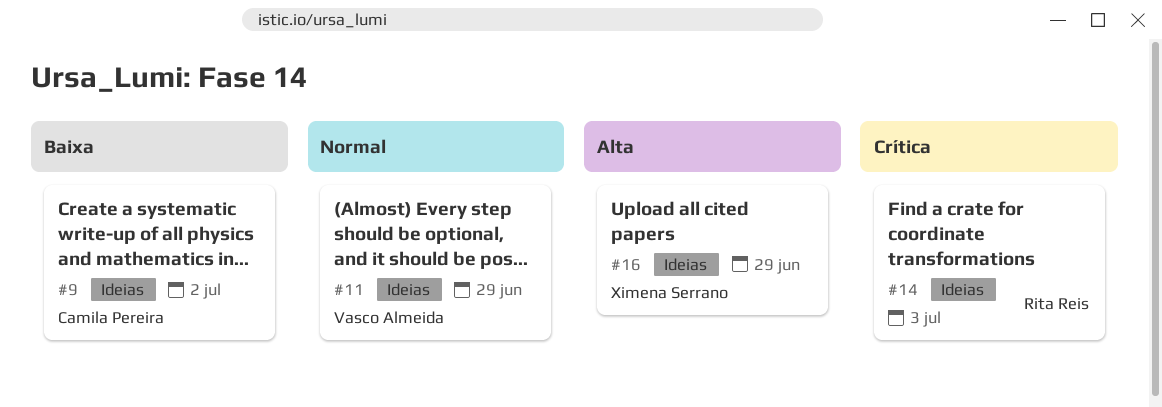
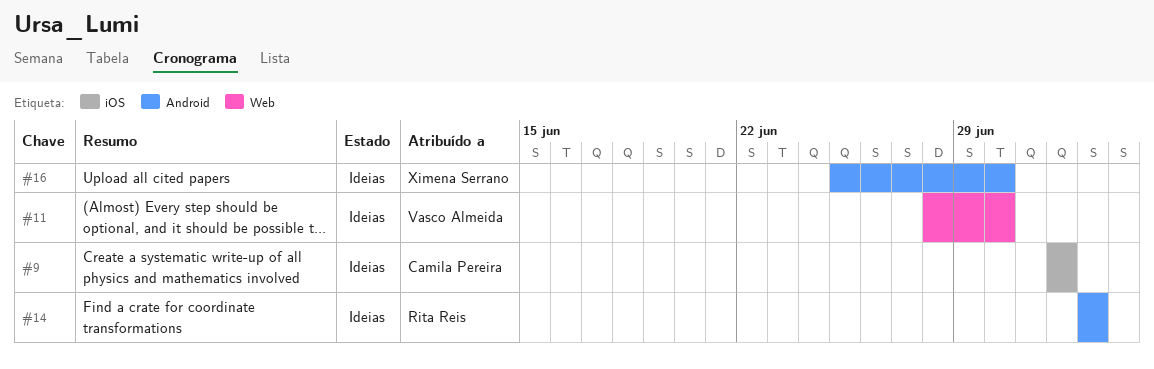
#11, due: Jun 29 -> Jun 30
#16, due: Jun 29 -> Jun 30

